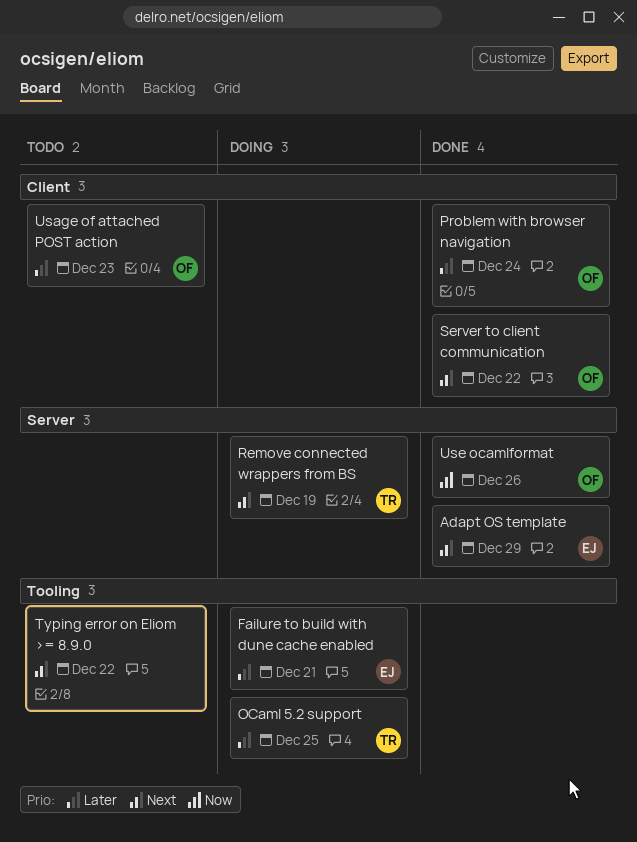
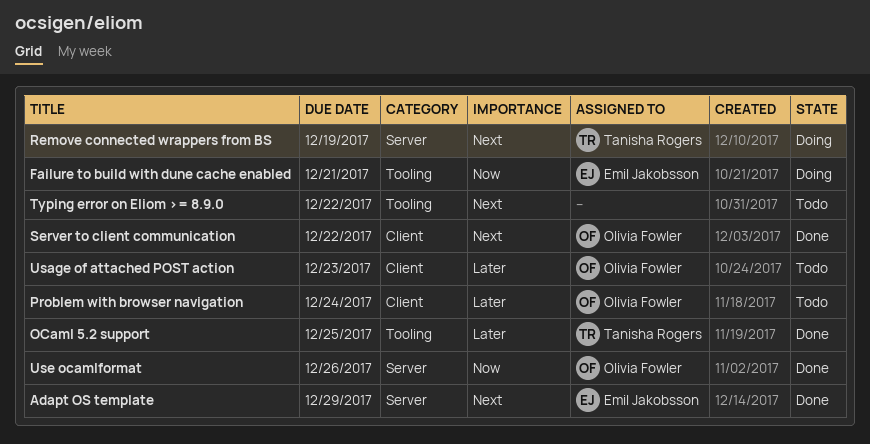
Failure to build with dune cache enabled, priority: Later -> Now
OCaml 5.2 support, status: Doing -> Done
Problem with browser navigation, status: Done -> Todo

